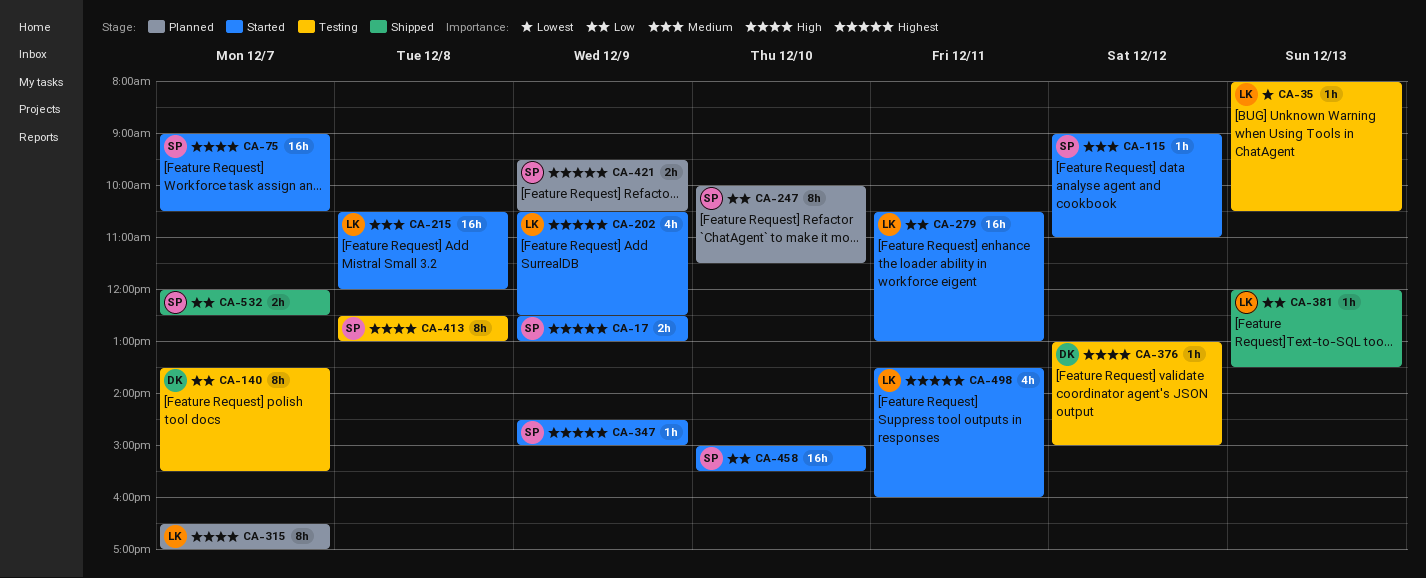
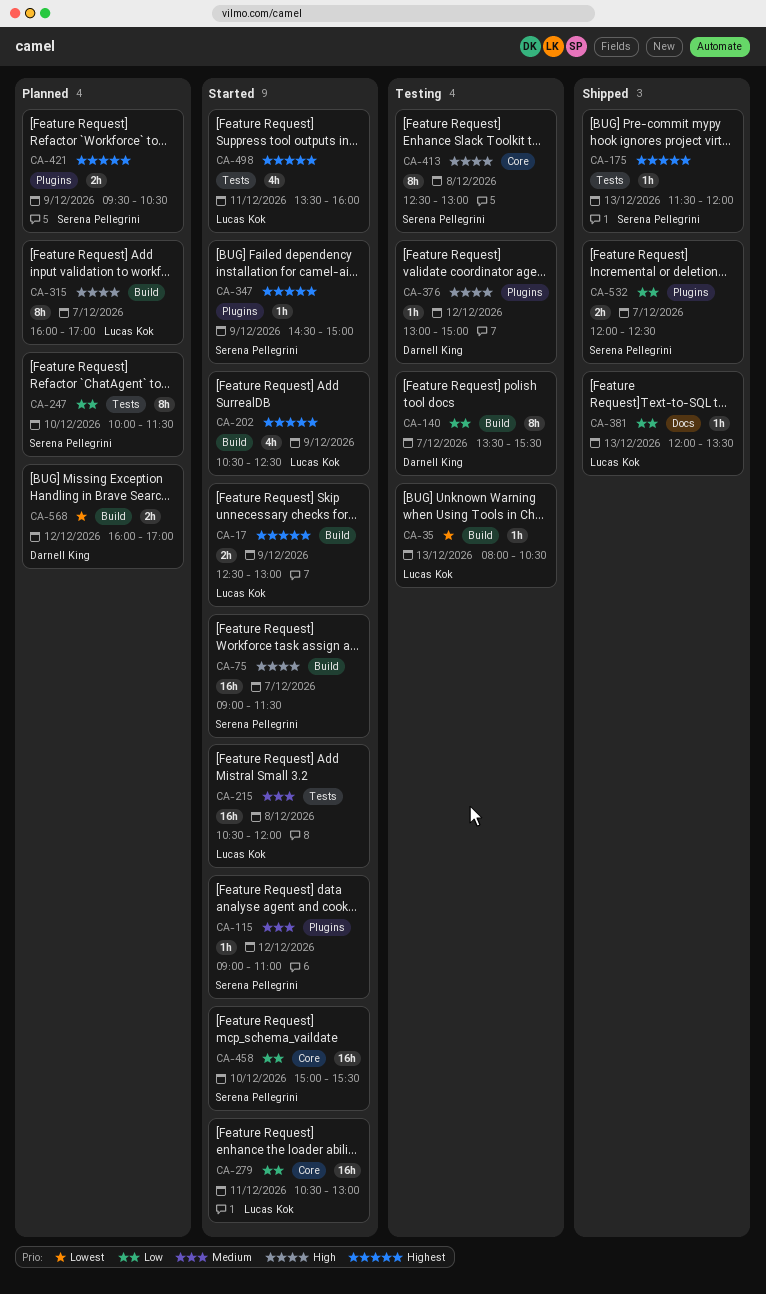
CA-17, owner: Serena Pellegrini -> Lucas Kok
CA-75, ends: 10:30 -> 11:30
CA-175: none -> present
CA-315, begins: 16:30 -> 16:00
CA-568: none -> present

